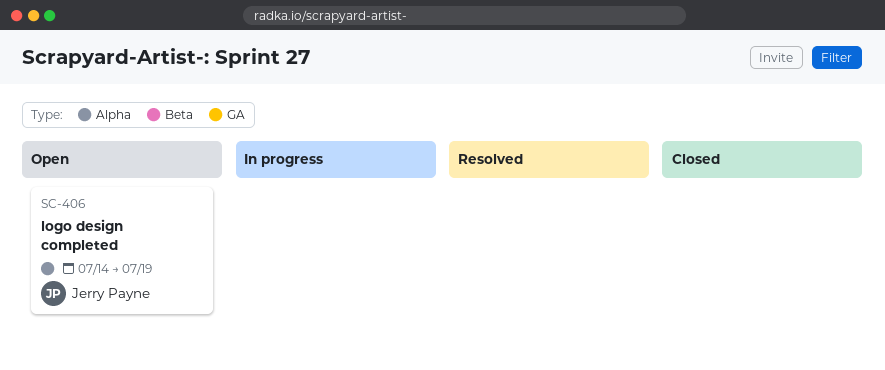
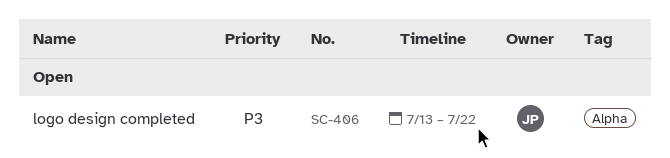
SC-406, start: Jul 14 -> Jul 13
SC-406, due: Jul 19 -> Jul 22

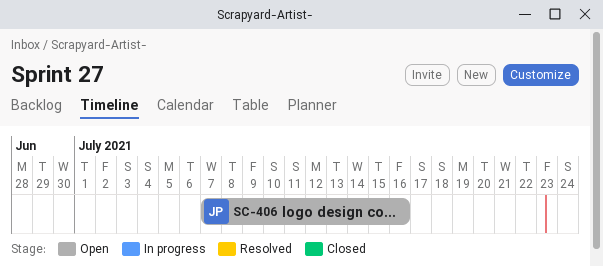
SC-406, start: Jul 13 -> Jul 7
SC-406, due: Jul 22 -> Jul 16

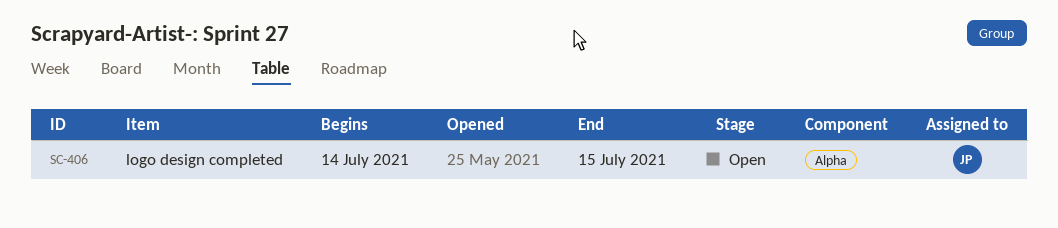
SC-406, start: Jul 7 -> Jul 14
SC-406, due: Jul 16 -> Jul 15

